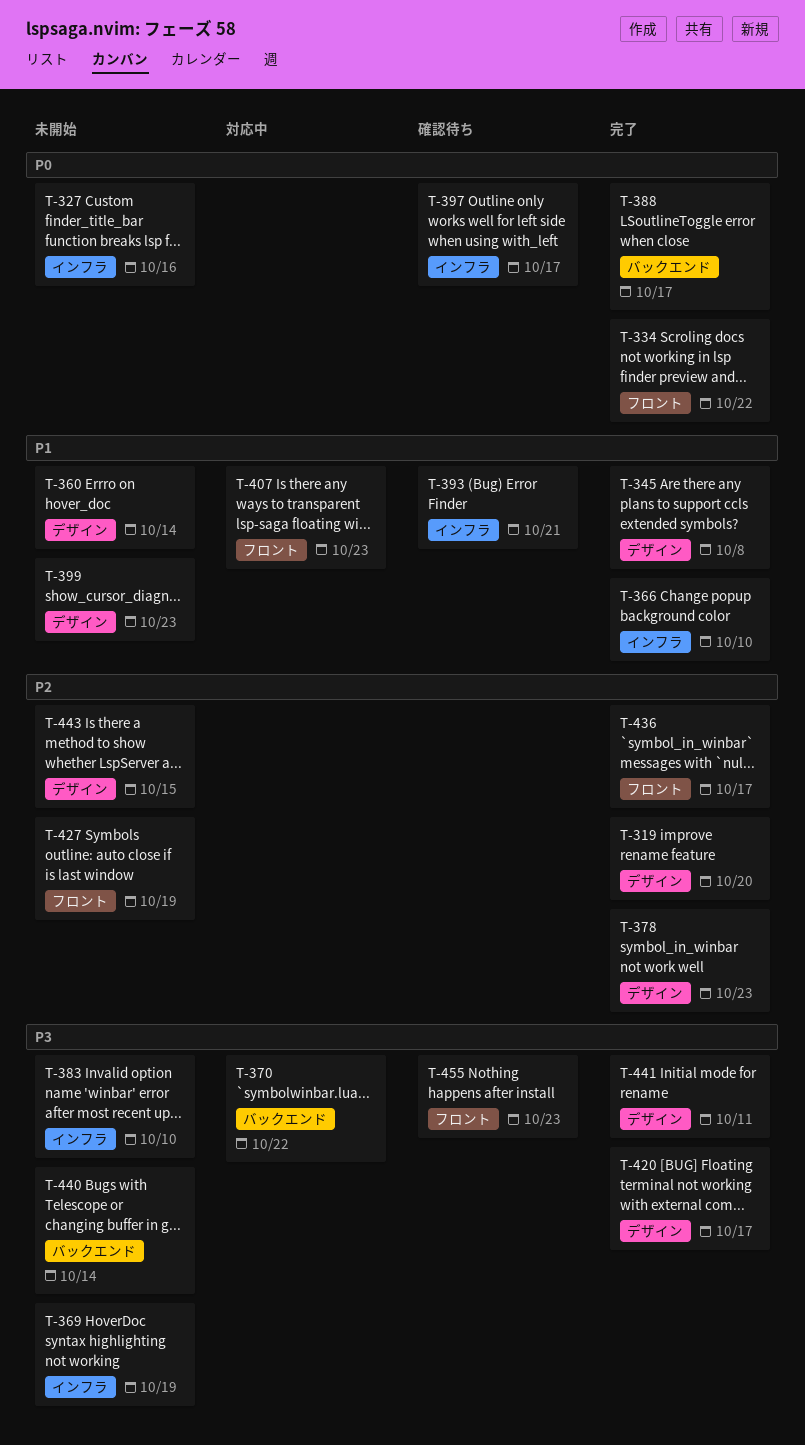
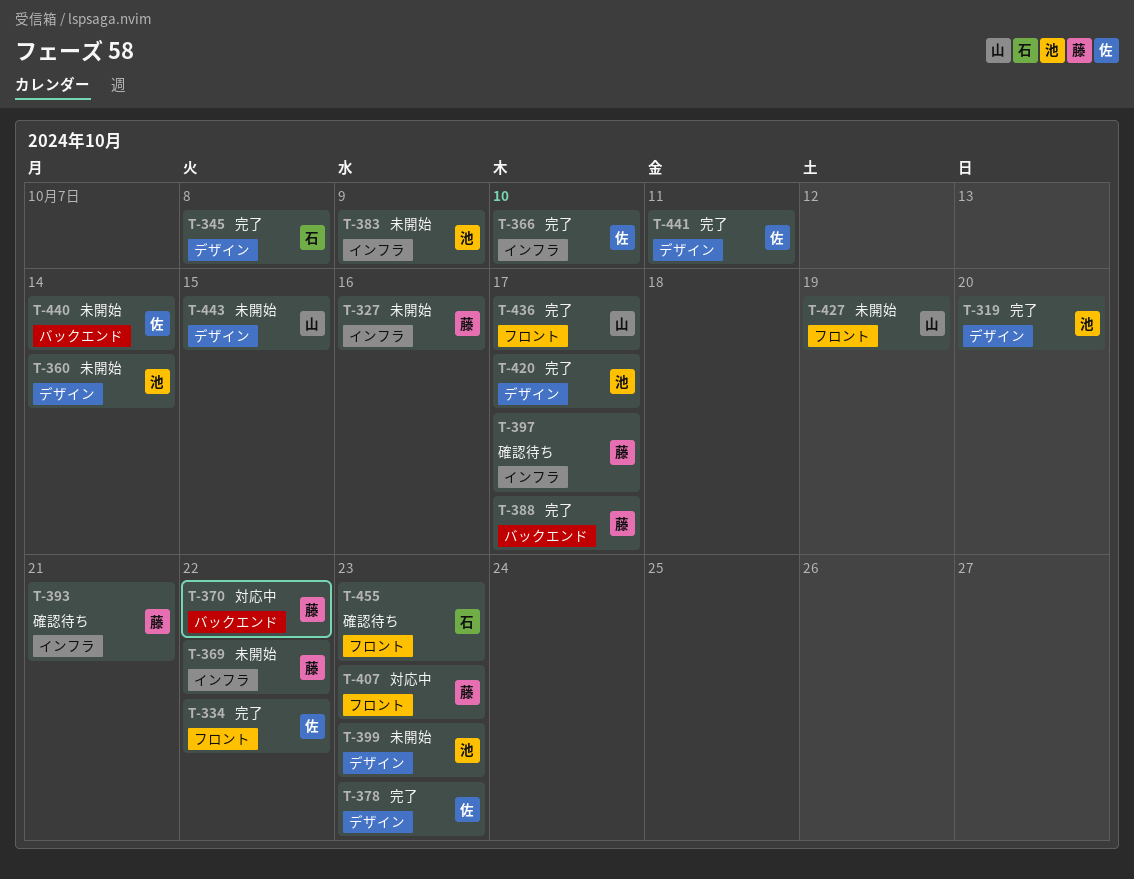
T-369, due: Oct 19 -> Oct 22
T-383, due: Oct 10 -> Oct 9

